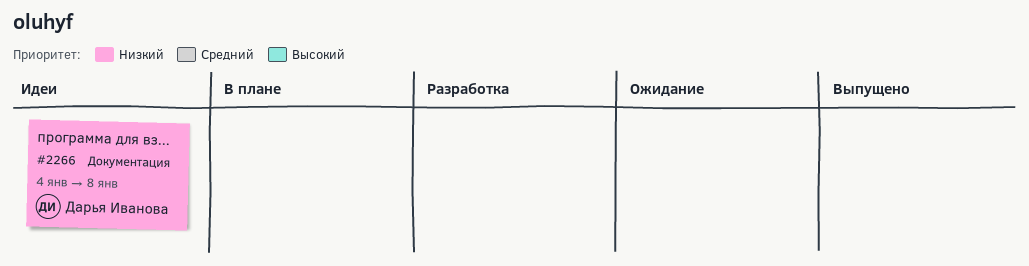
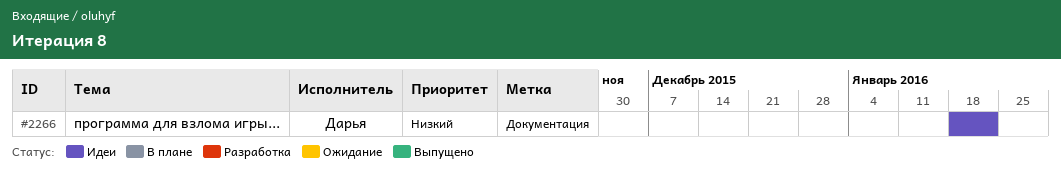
#2266, start: Jan 4 -> Jan 18
#2266, due: Jan 8 -> Jan 22

